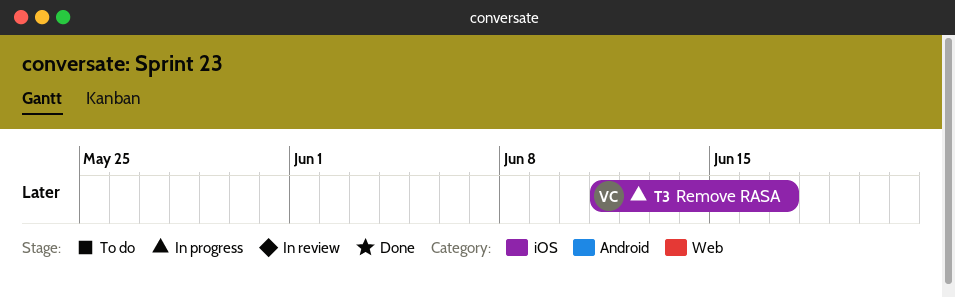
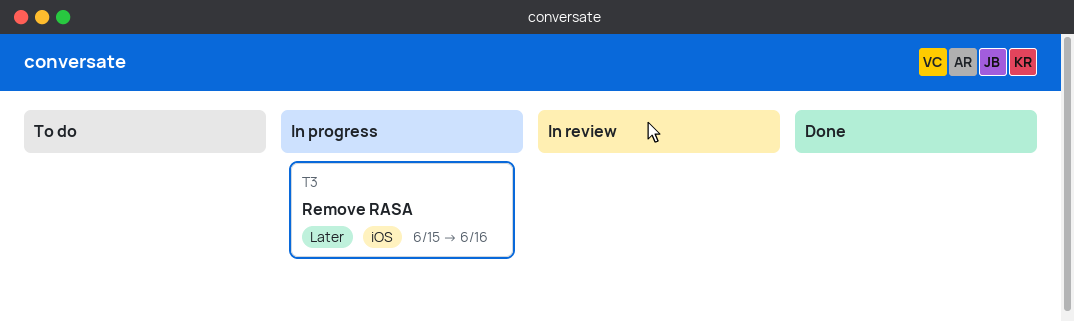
T3, start: Jun 11 -> Jun 15
T3, due: Jun 17 -> Jun 16

